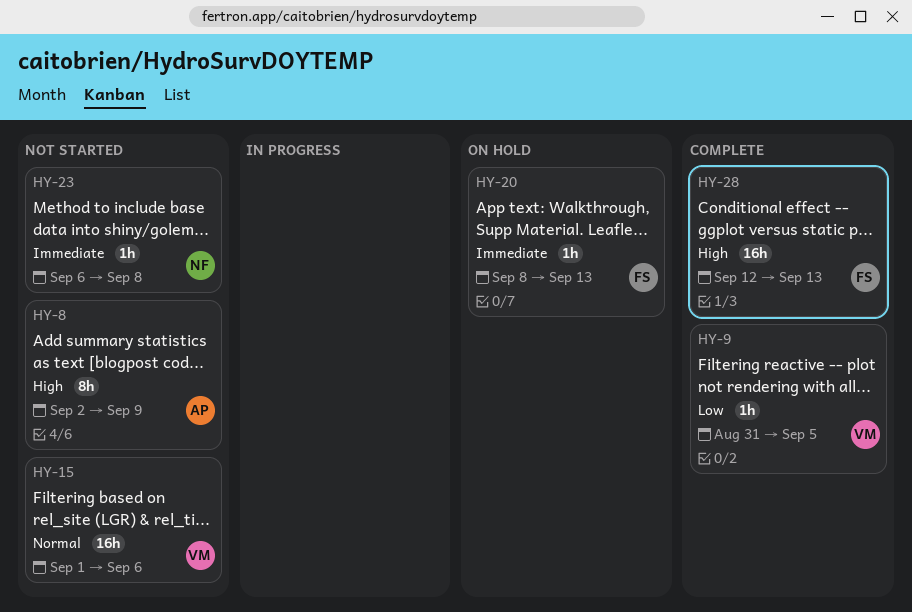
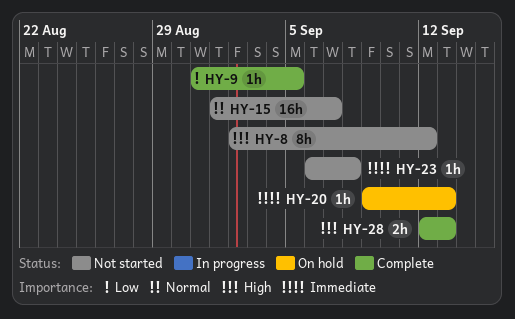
HY-8, due: Sep 9 -> Sep 12
HY-15, due: Sep 6 -> Sep 7
HY-20, start: Sep 8 -> Sep 9
HY-28, estimate: 16h -> 2h

